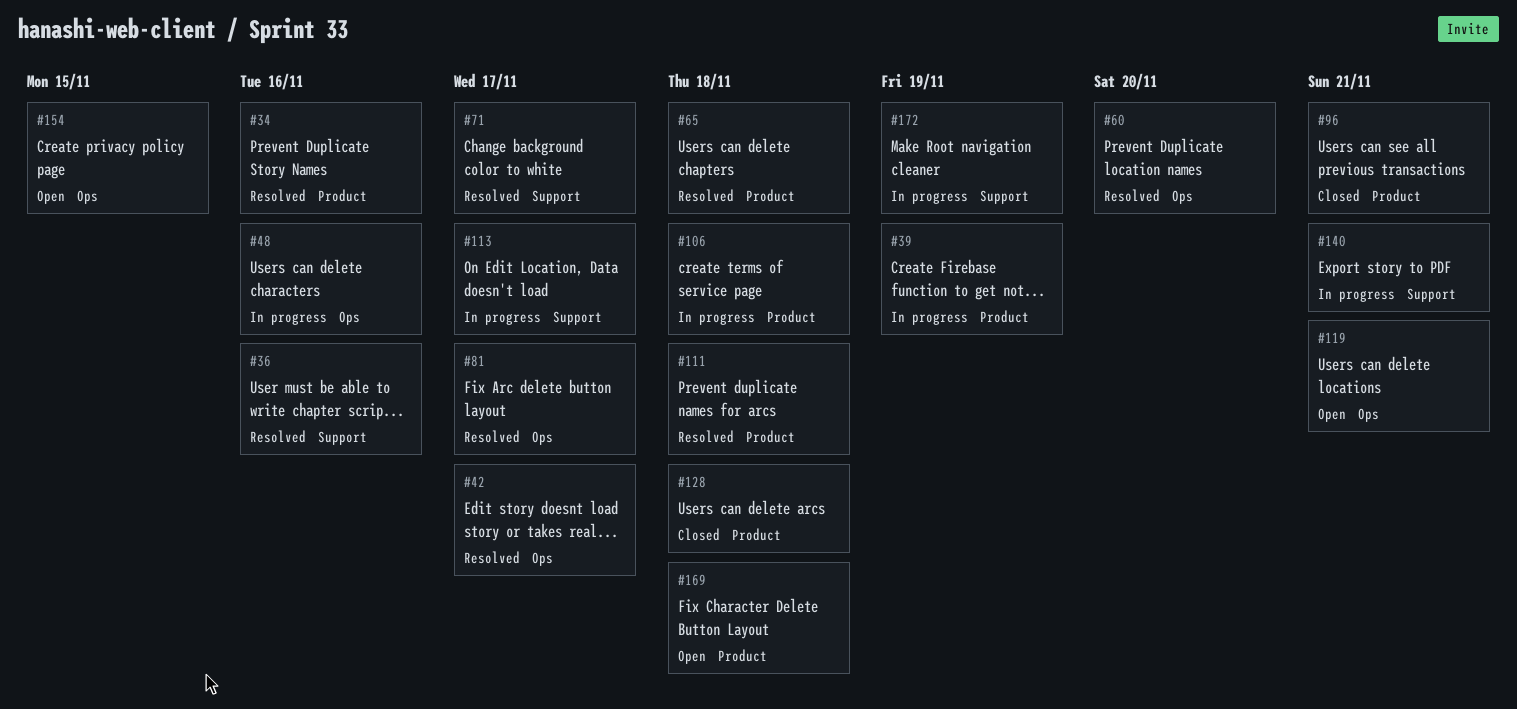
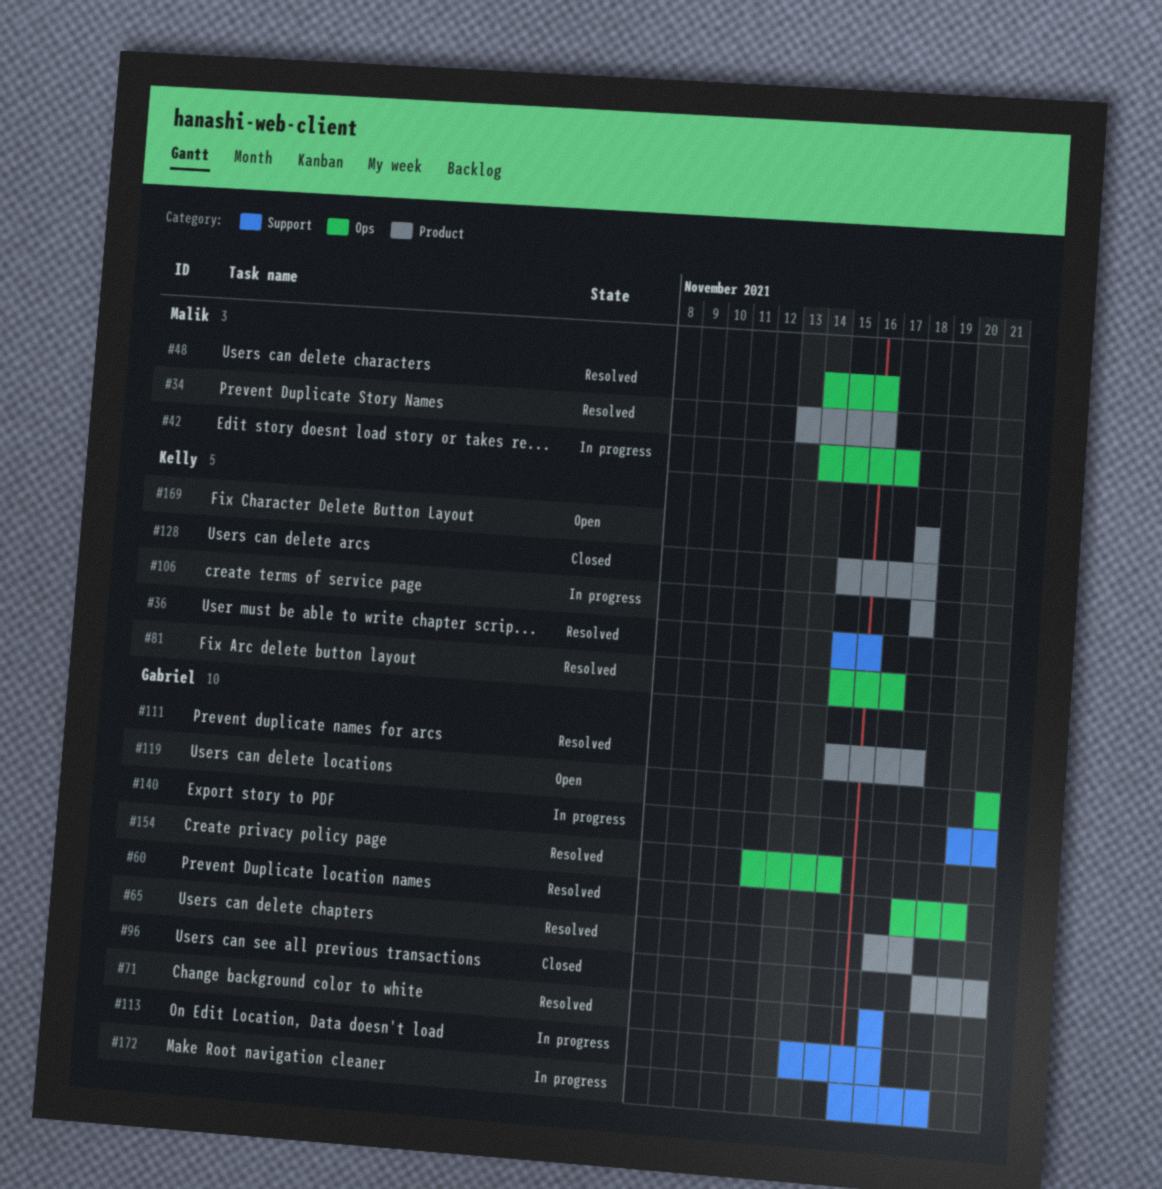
#39: present -> none
#42, status: Resolved -> In progress
#48, status: In progress -> Resolved
#154, status: Open -> Resolved

